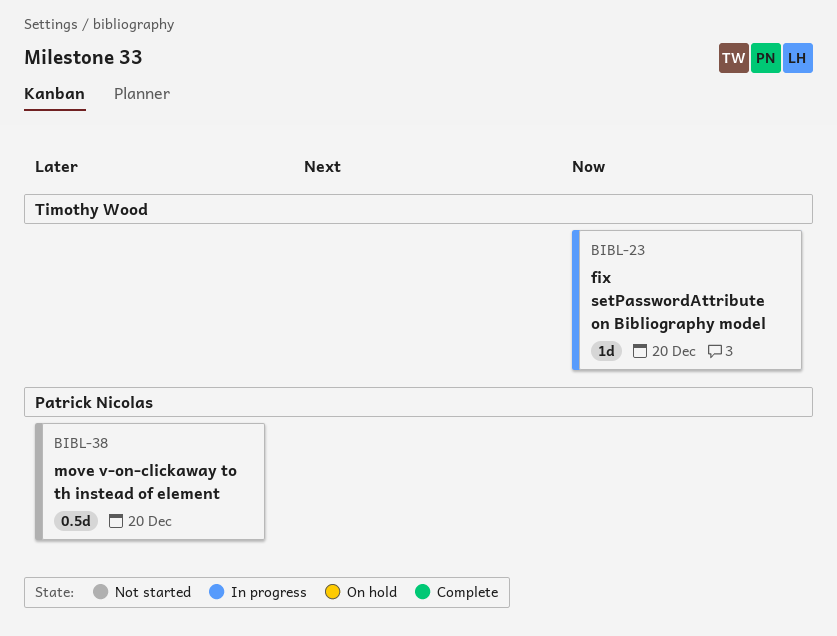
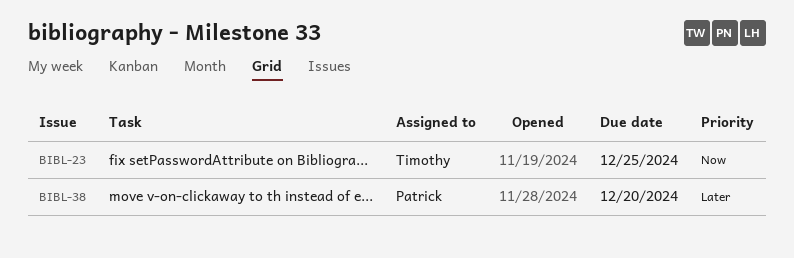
BIBL-23, due: Dec 20 -> Dec 25

